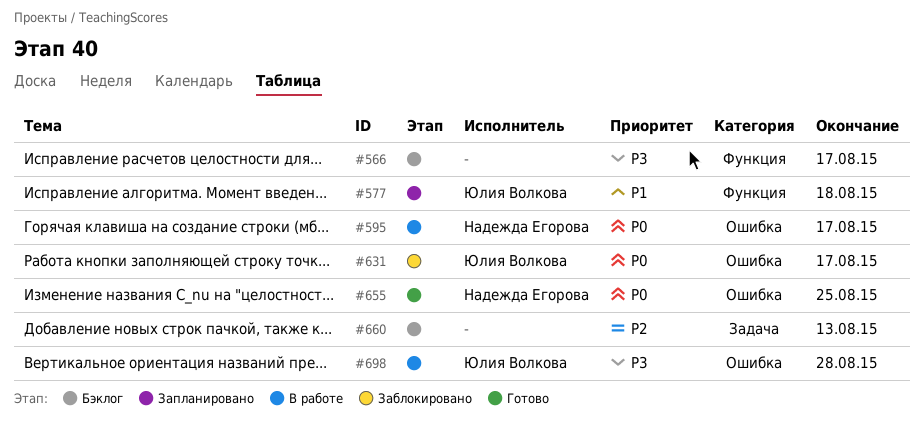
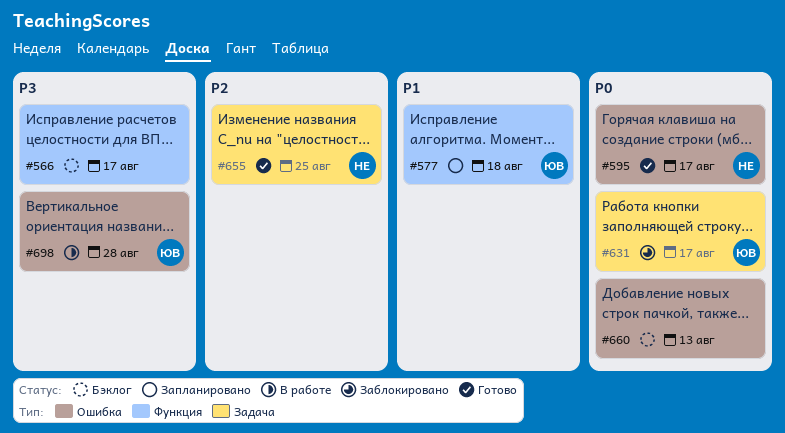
#595, status: В работе -> Готово
#631, label: Ошибка -> Задача
#655, priority: P0 -> P2
#655, label: Ошибка -> Задача
#660, priority: P2 -> P0
#660, label: Задача -> Ошибка

